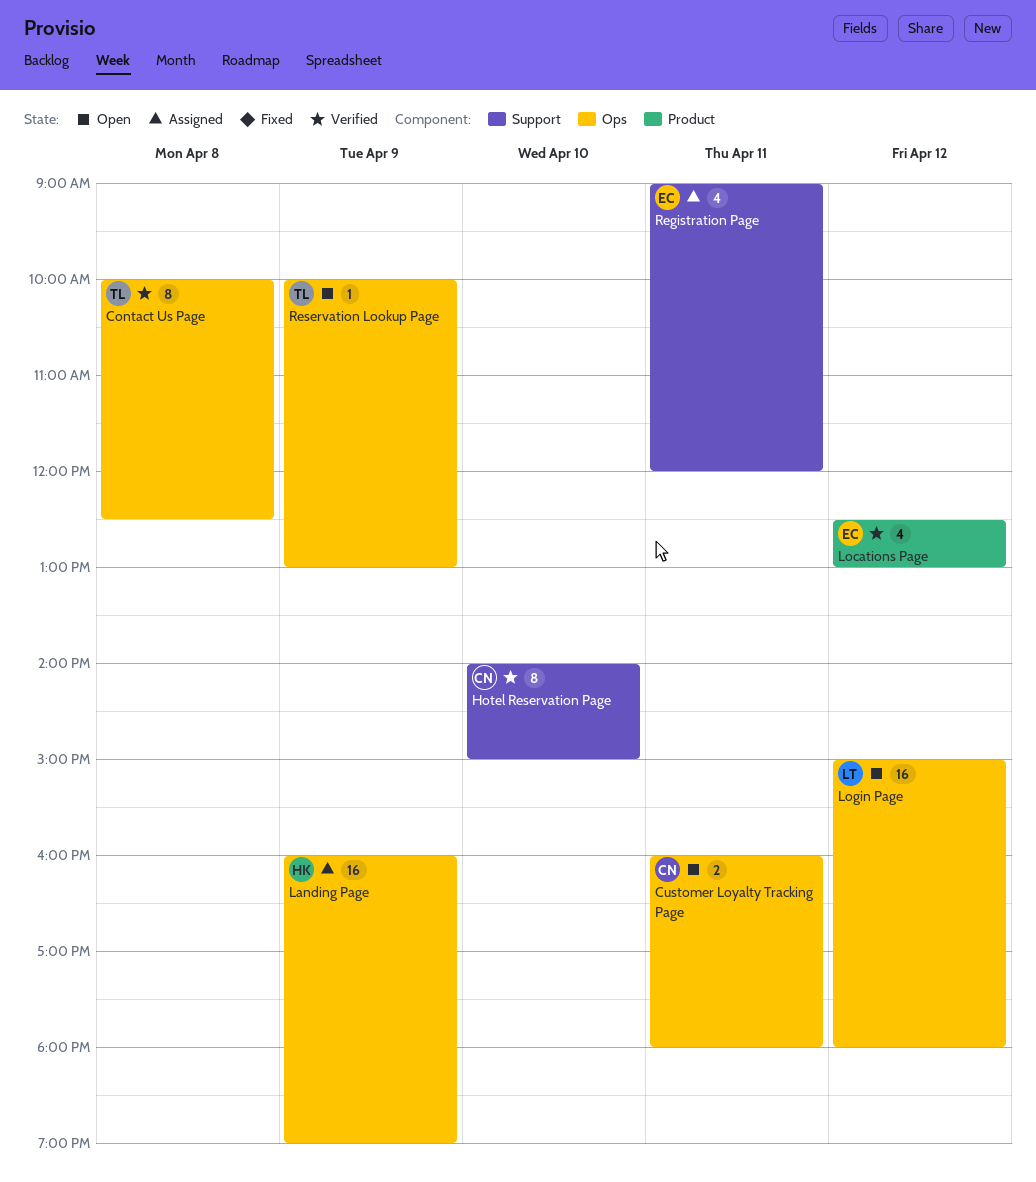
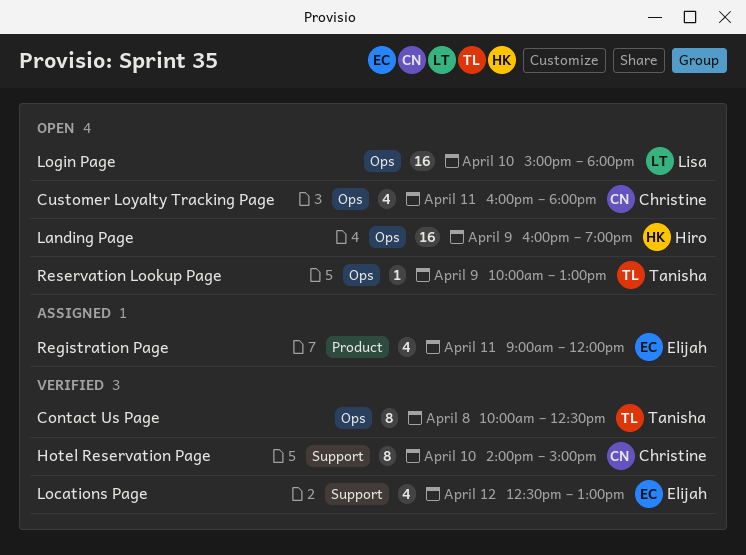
Customer Loyalty Tracking Page, estimate: 2 -> 4
Landing Page, status: Assigned -> Open
Locations Page, label: Product -> Support
Login Page, day: Apr 12 -> Apr 10
Registration Page, label: Support -> Product

